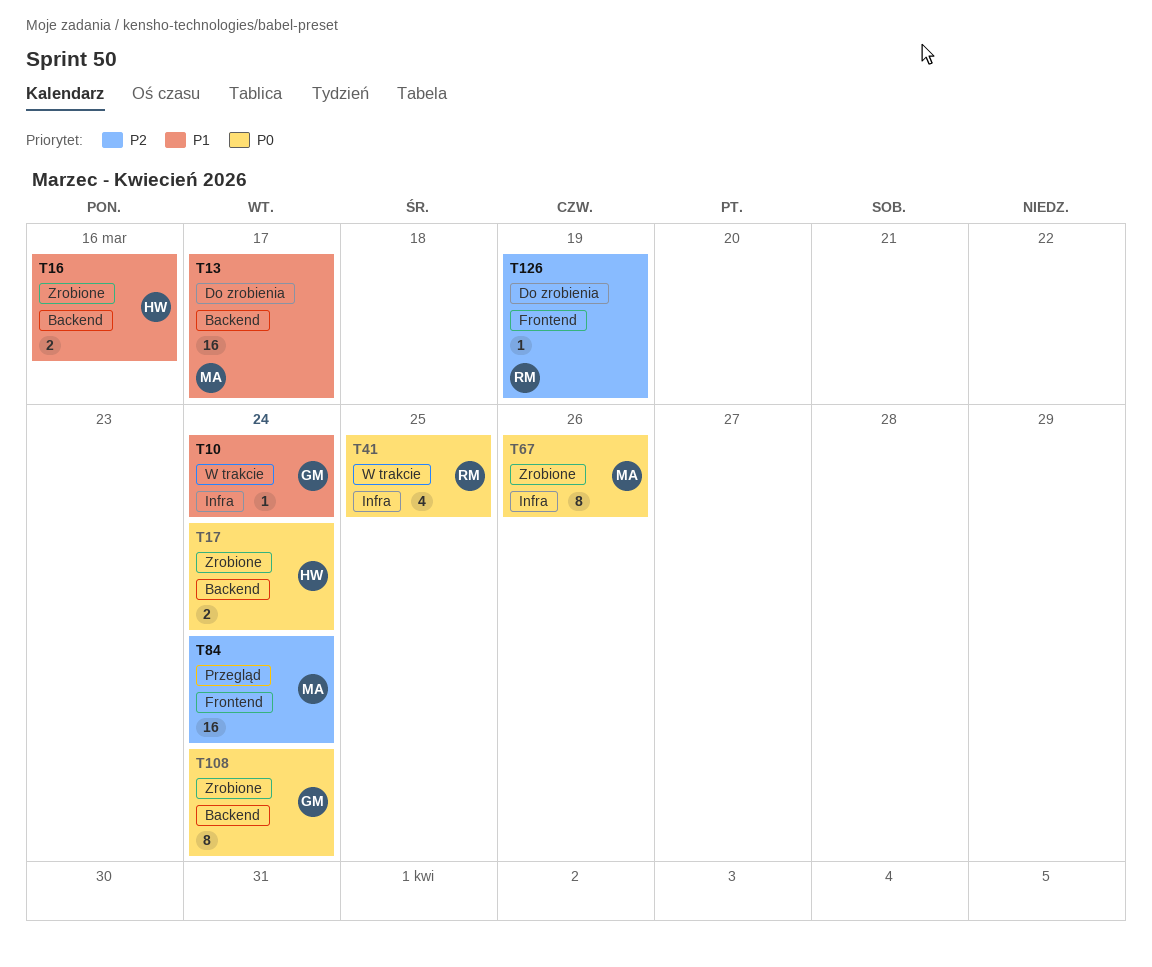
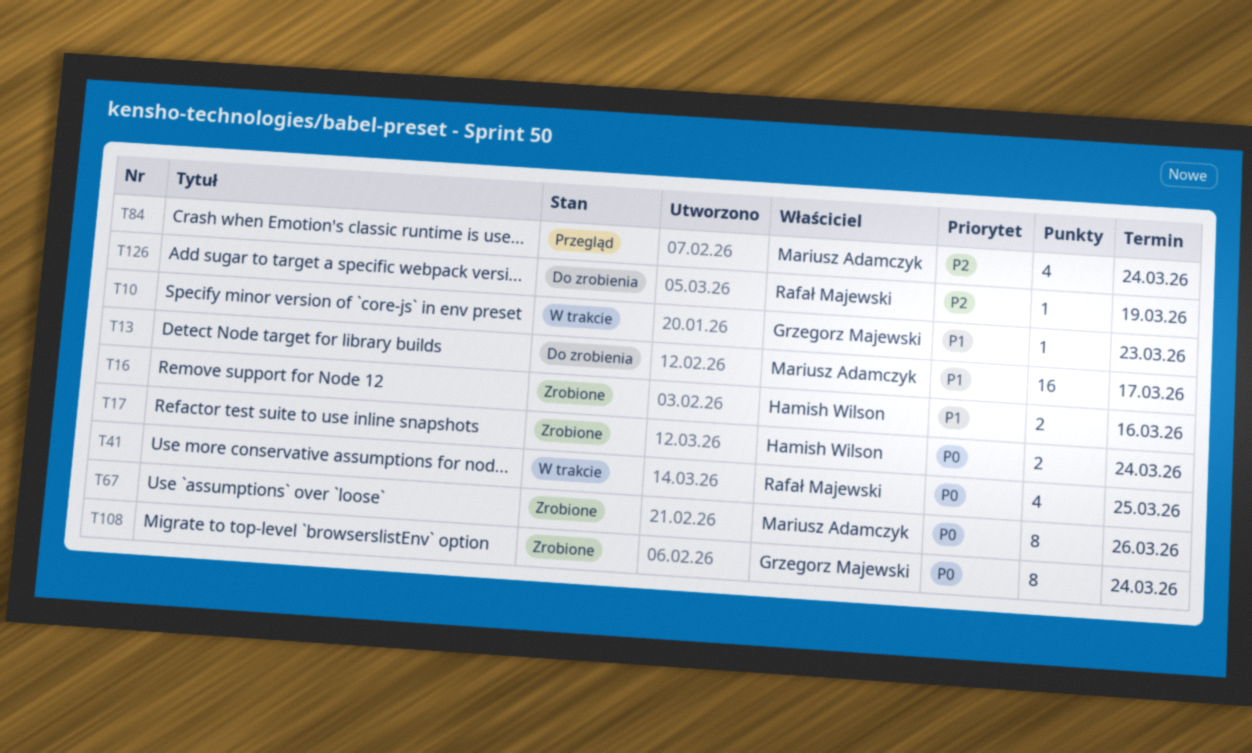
T10, due: Mar 24 -> Mar 23
T84, estimate: 16 -> 4

